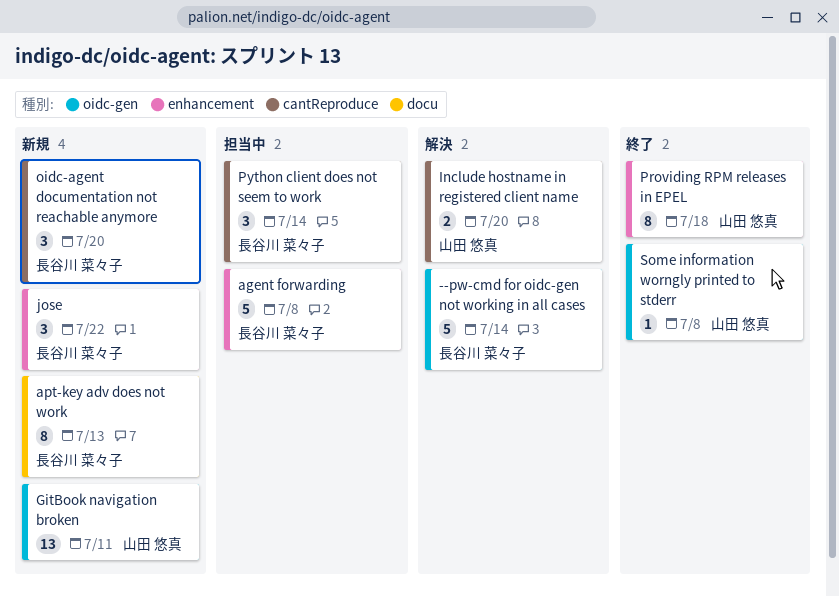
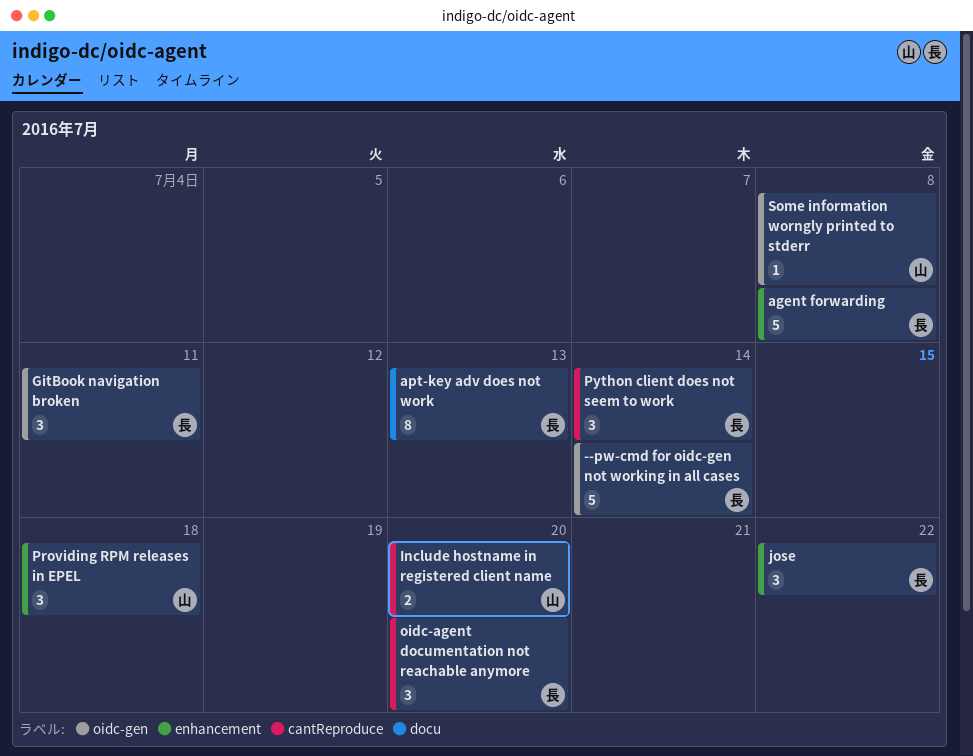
GitBook navigation broken, owner: 山田 悠真 -> 長谷川 菜々子
GitBook navigation broken, estimate: 13 -> 3
Providing RPM releases in EPEL, estimate: 8 -> 3

